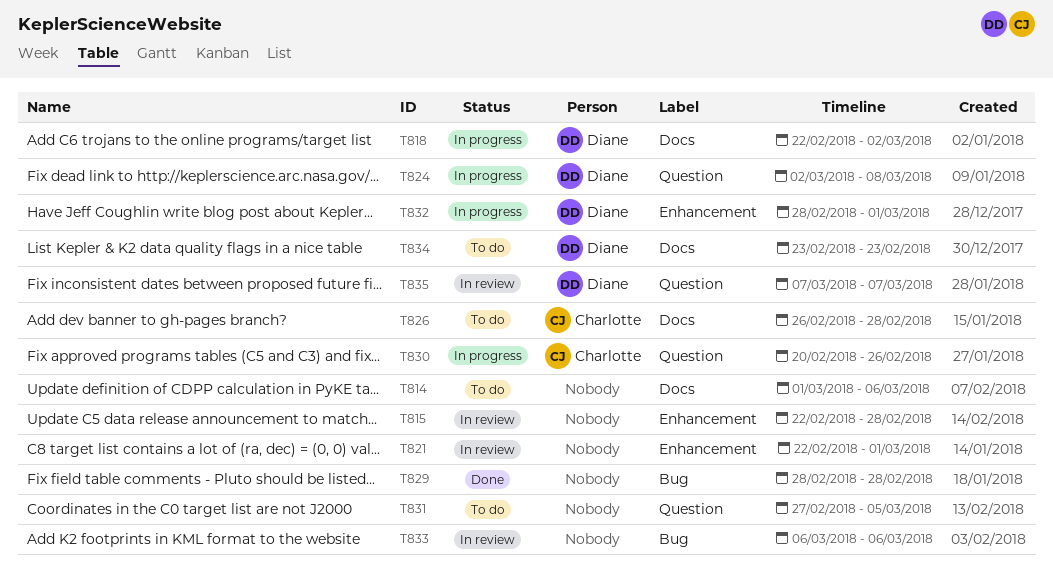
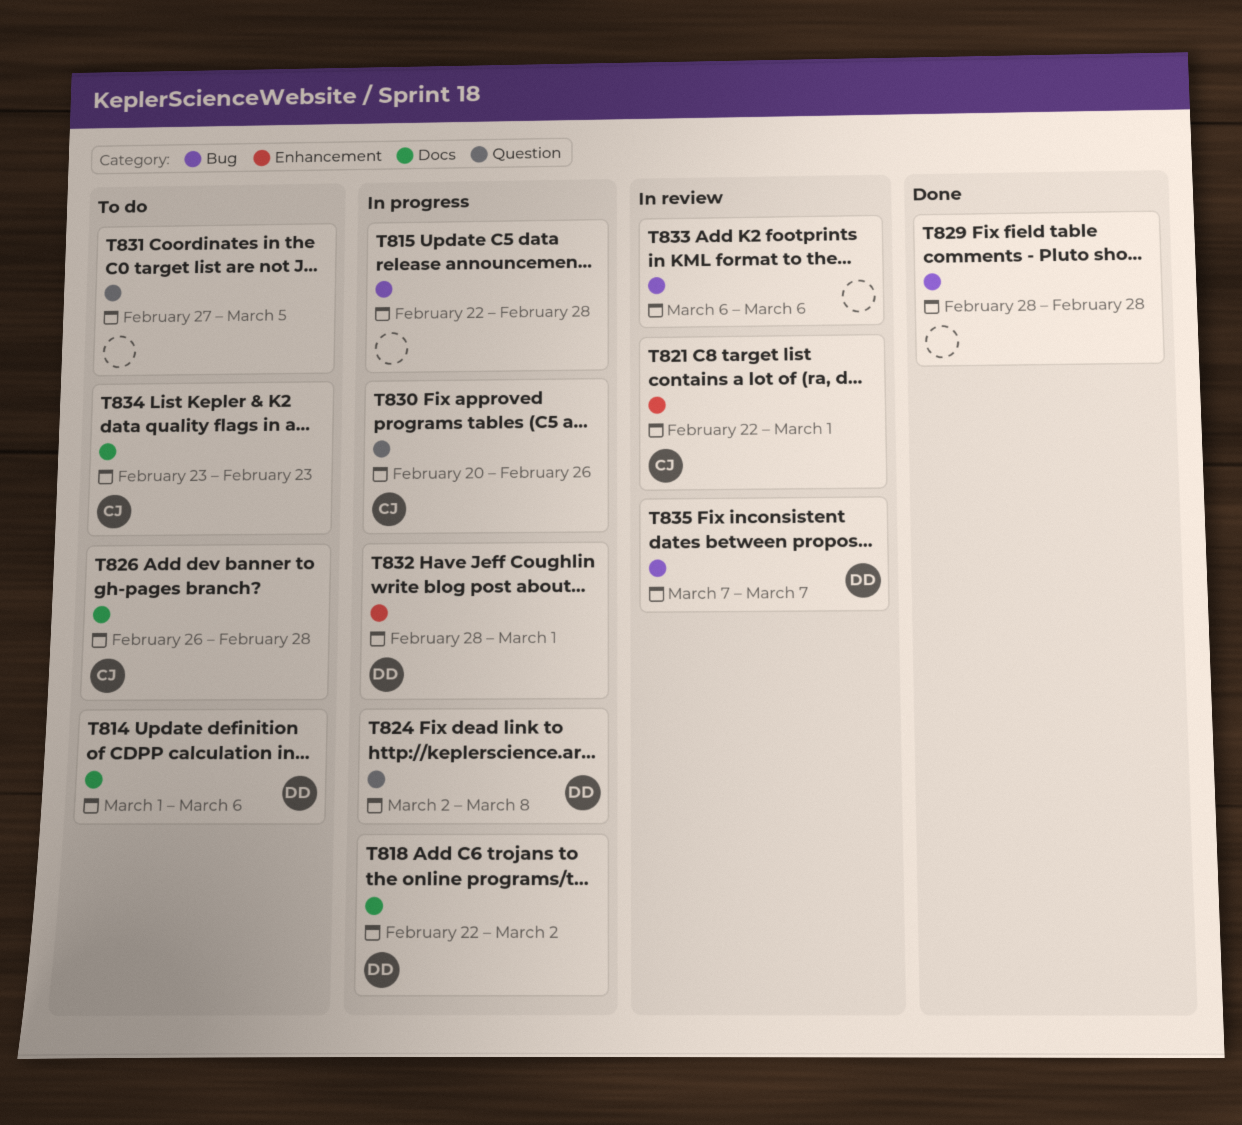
T814, owner: none -> Diane
T815, status: In review -> In progress
T815, label: Enhancement -> Bug
T821, owner: none -> Charlotte
T834, owner: Diane -> Charlotte
T835, label: Question -> Bug

